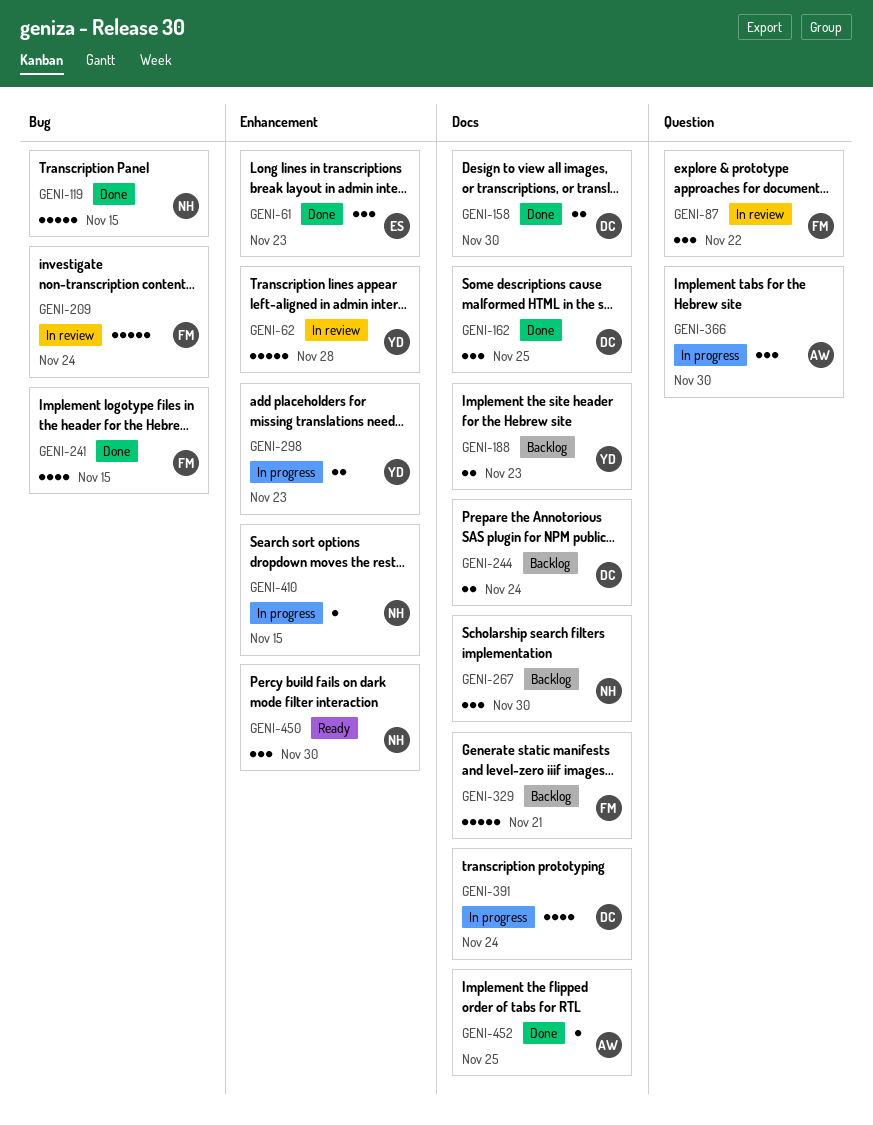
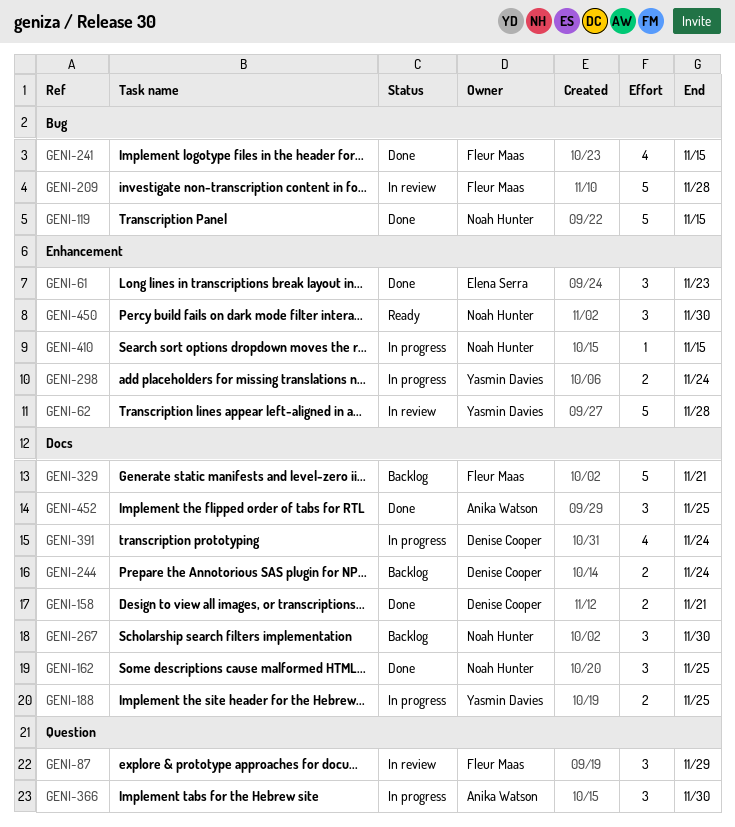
GENI-87, due: Nov 22 -> Nov 29
GENI-158, due: Nov 30 -> Nov 21
GENI-162, owner: Denise Cooper -> Noah Hunter
GENI-188, status: Backlog -> In progress
GENI-188, due: Nov 23 -> Nov 25
GENI-209, due: Nov 24 -> Nov 28
GENI-298, due: Nov 23 -> Nov 24
GENI-452, estimate: 1 -> 3

